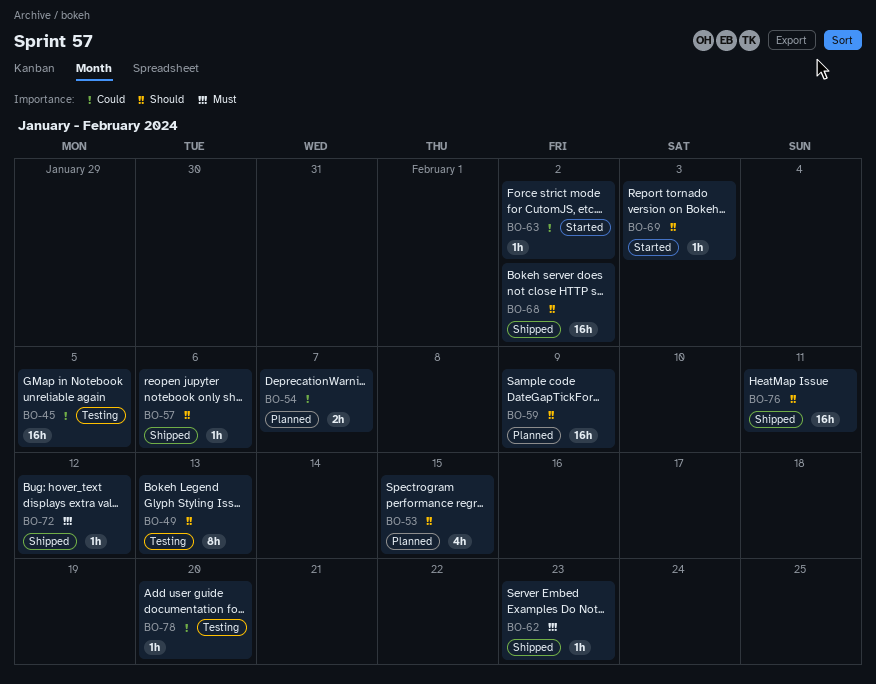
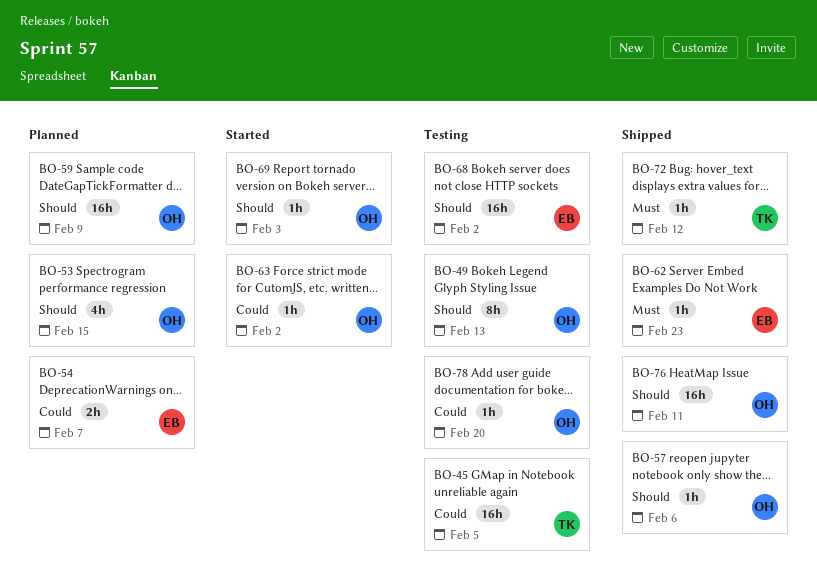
BO-68, status: Shipped -> Testing

